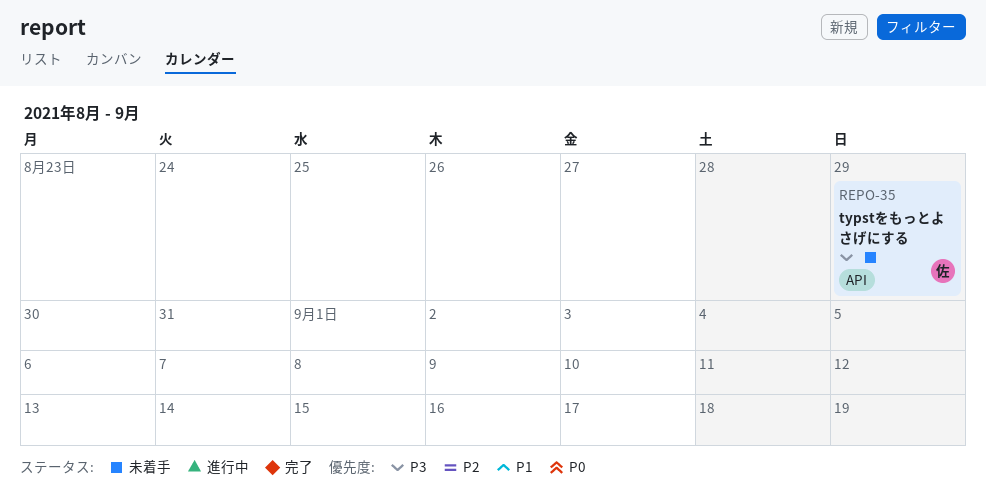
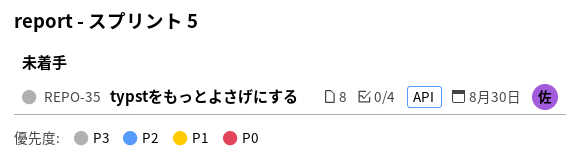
REPO-35, due: Aug 29 -> Aug 30

